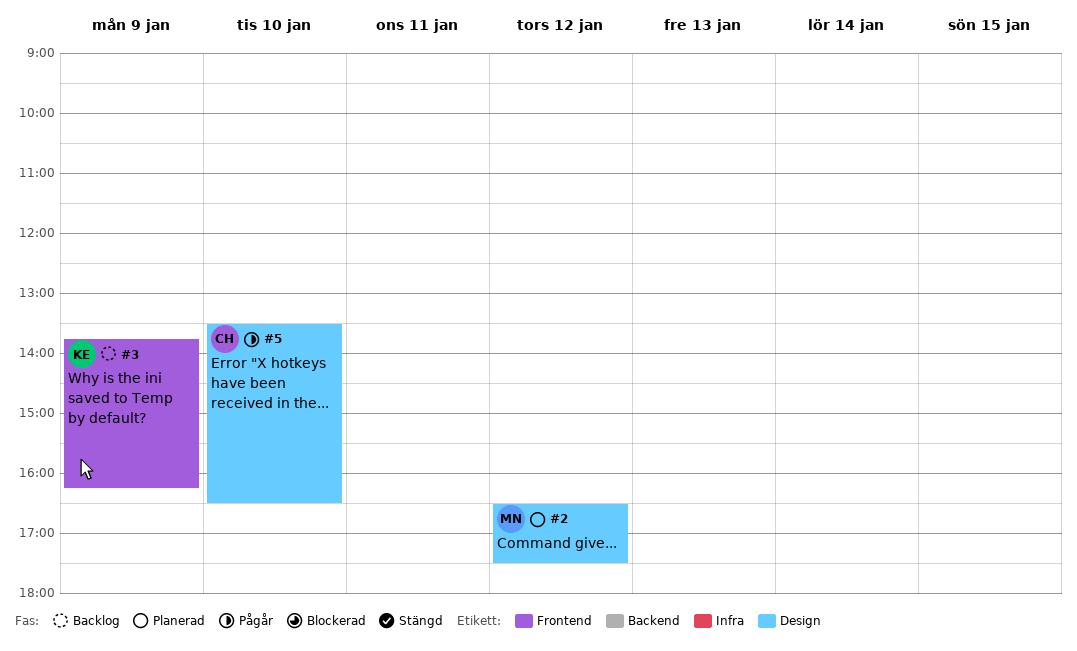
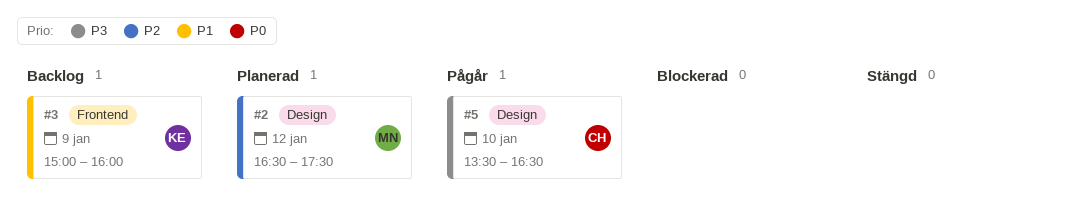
#3, begins: 13:45 -> 15:00
#3, ends: 16:15 -> 16:00

